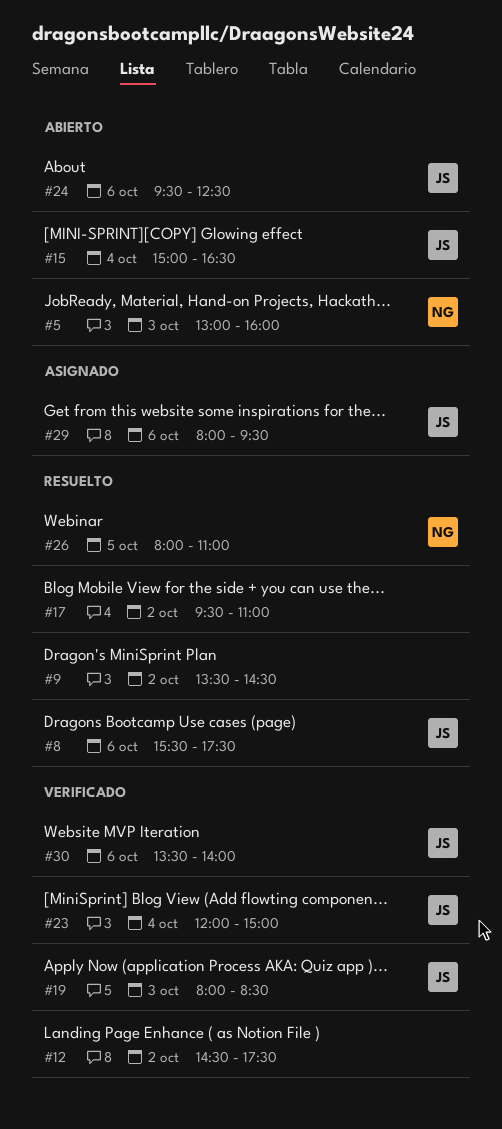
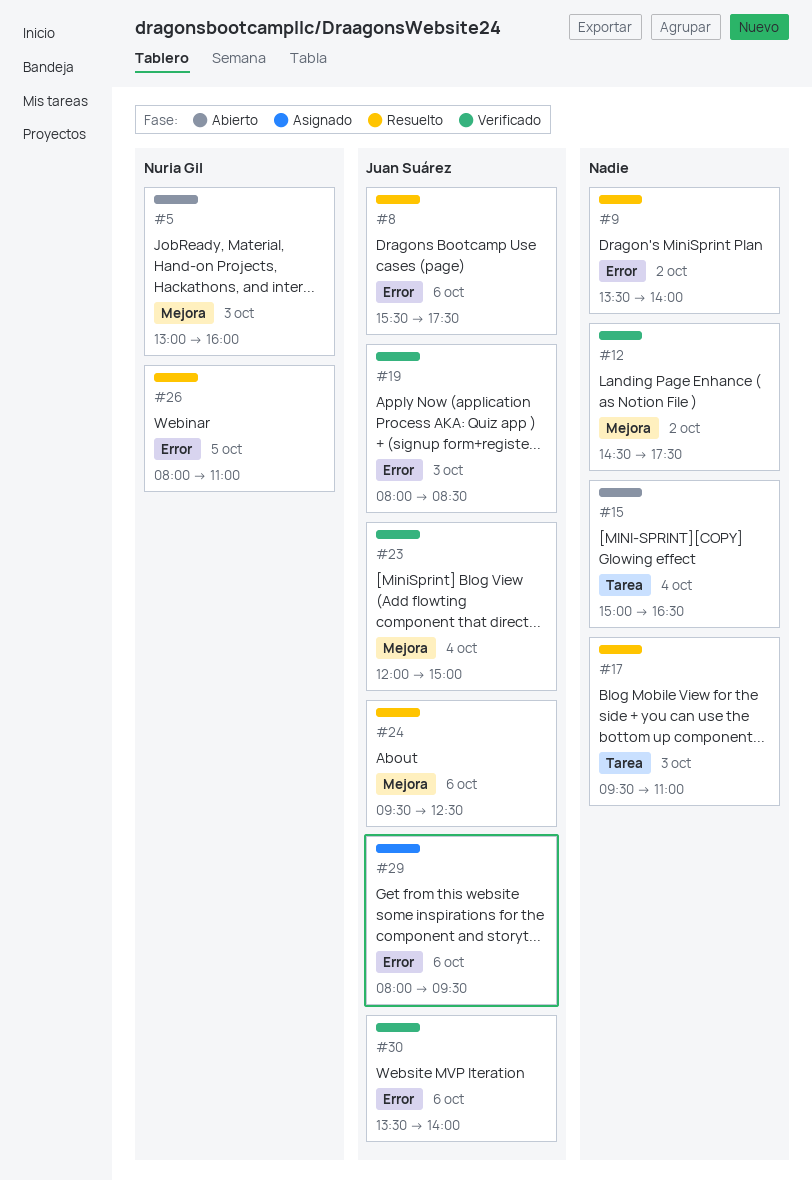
#9, ends: 14:30 -> 14:00
#15, owner: Juan Suárez -> none
#17, day: Oct 2 -> Oct 3
#24, status: Abierto -> Resuelto

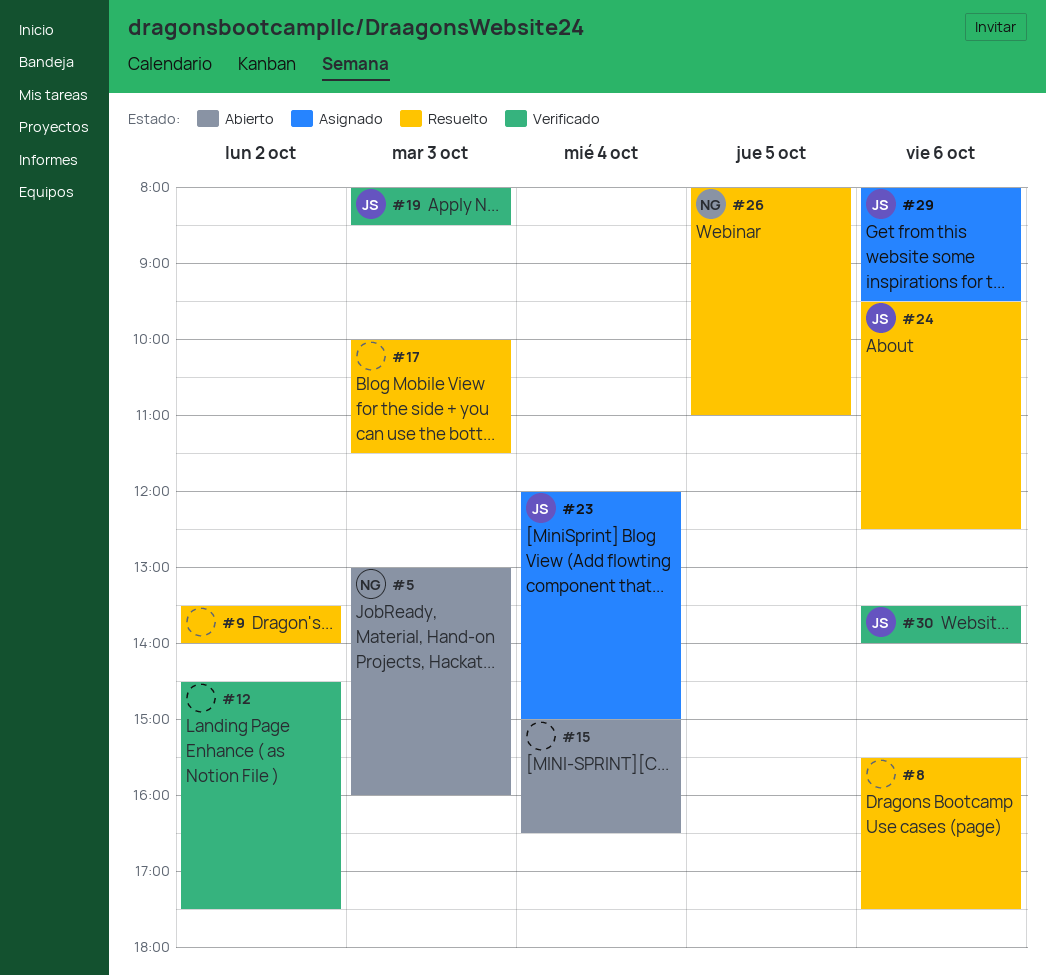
#8, owner: Juan Suárez -> none
#17, begins: 09:30 -> 10:00
#17, ends: 11:00 -> 11:30
#23, status: Verificado -> Asignado

